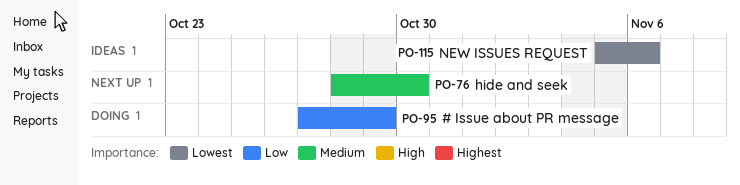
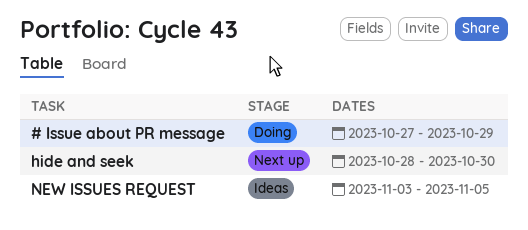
NEW ISSUES REQUEST, start: Nov 5 -> Nov 3
NEW ISSUES REQUEST, due: Nov 6 -> Nov 5

